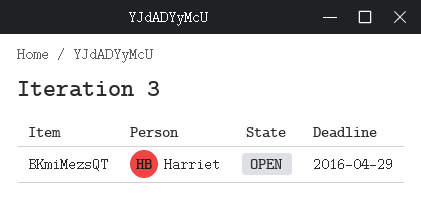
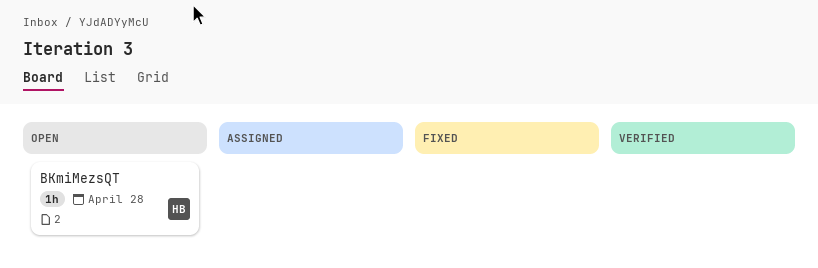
BKmiMezsQT, due: Apr 29 -> Apr 28

